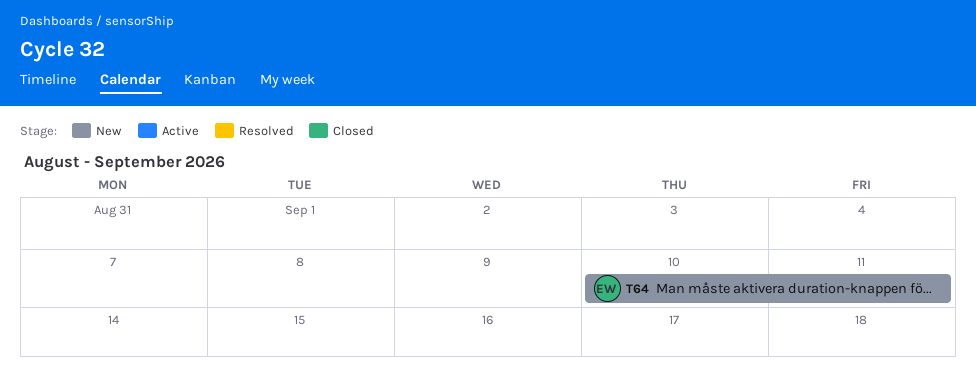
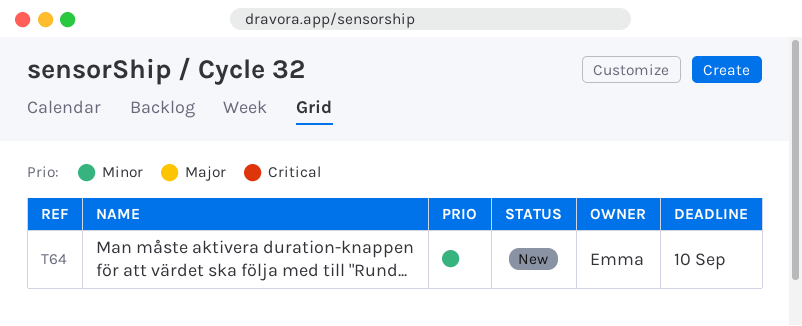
T64, due: Sep 11 -> Sep 10

